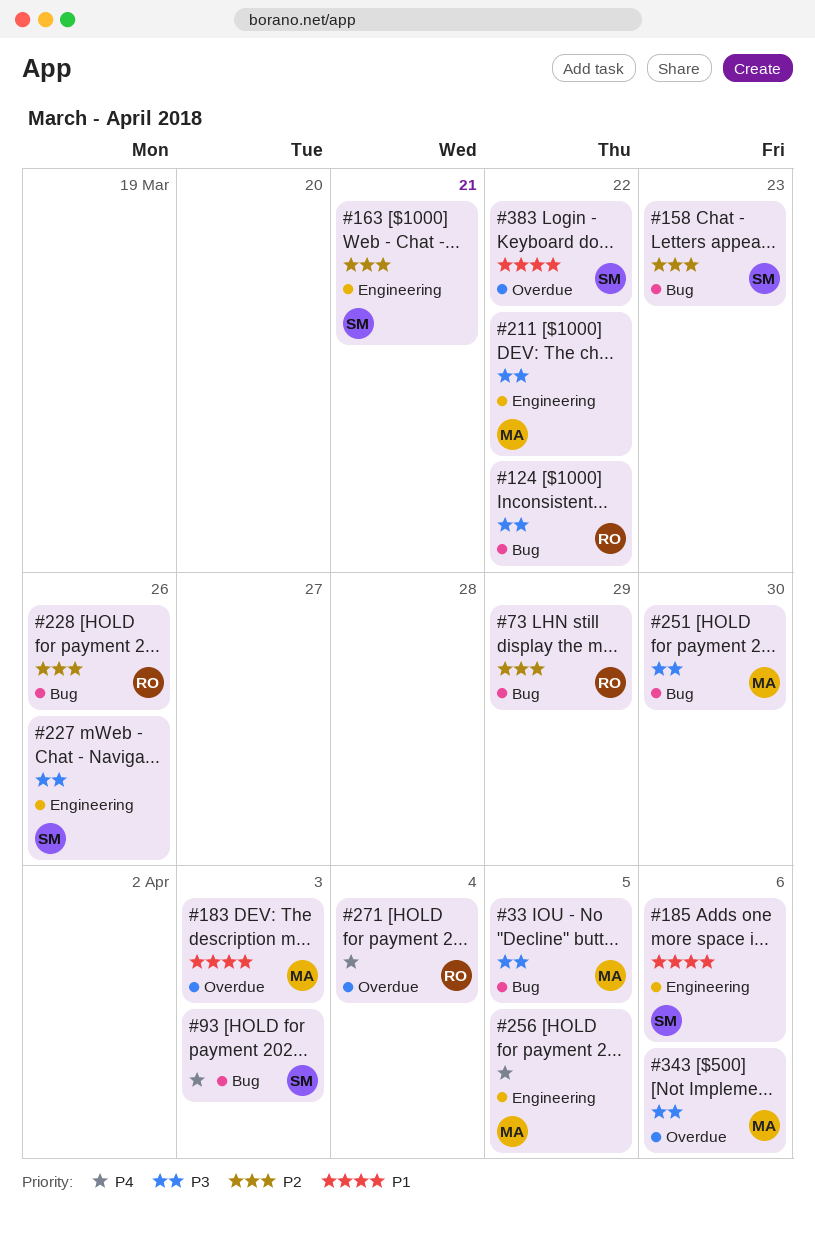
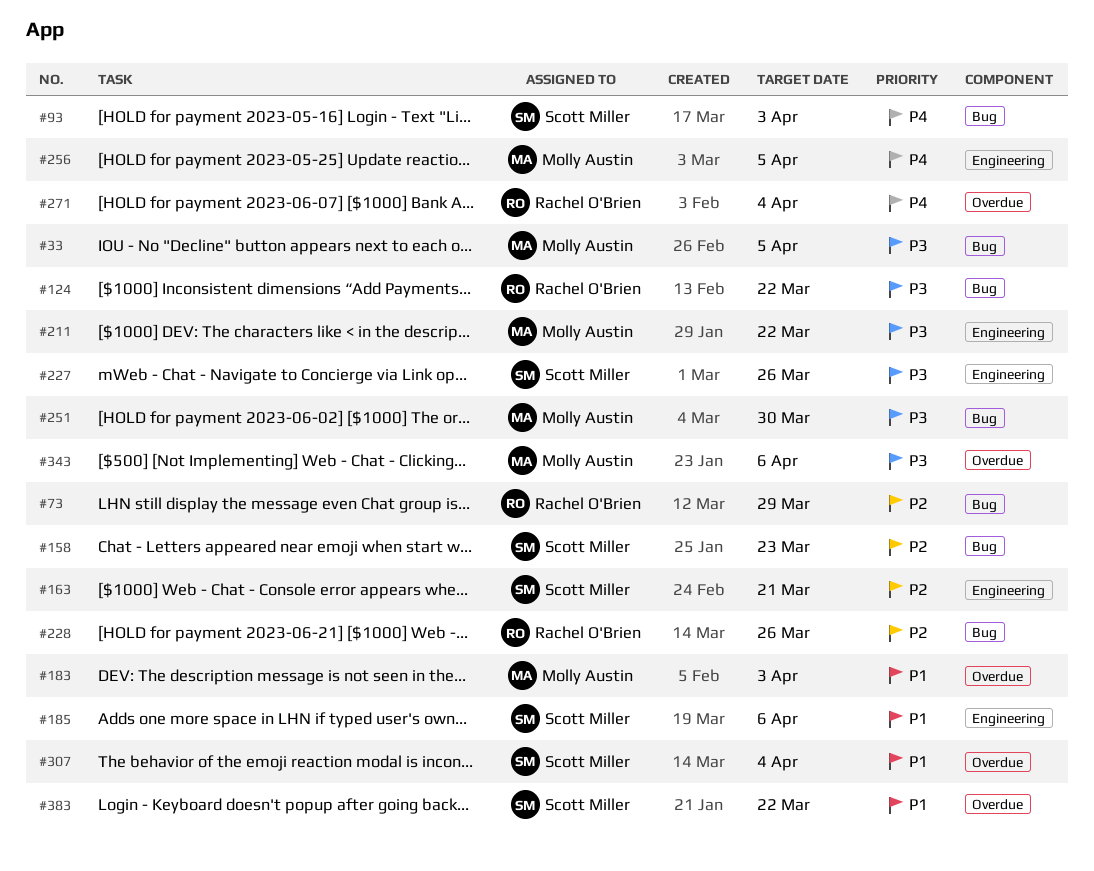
#307: none -> present

